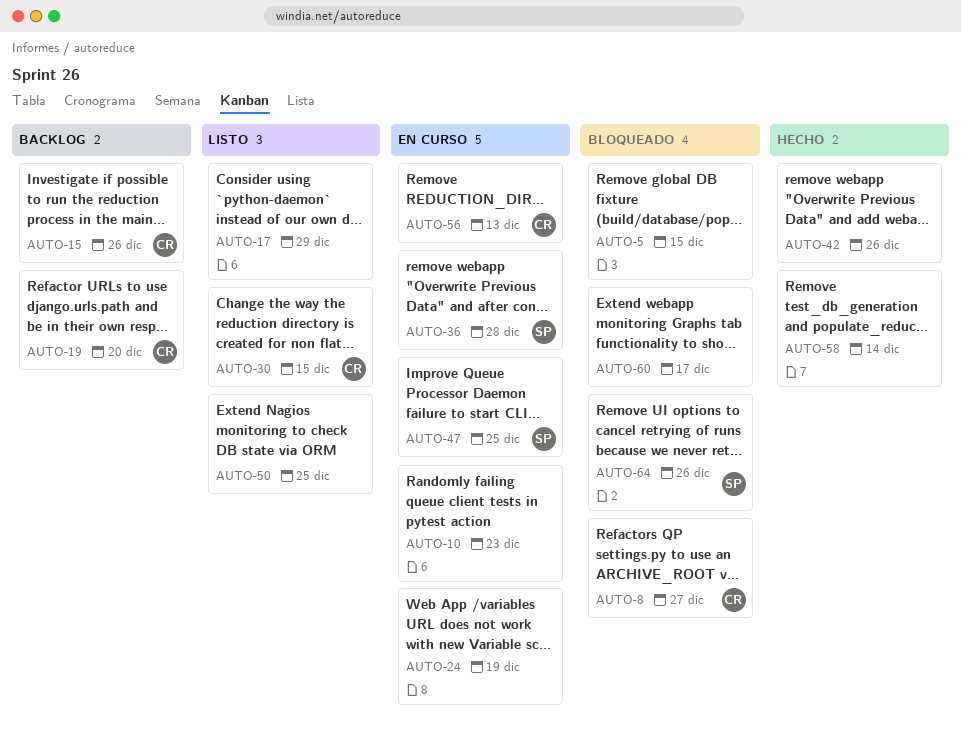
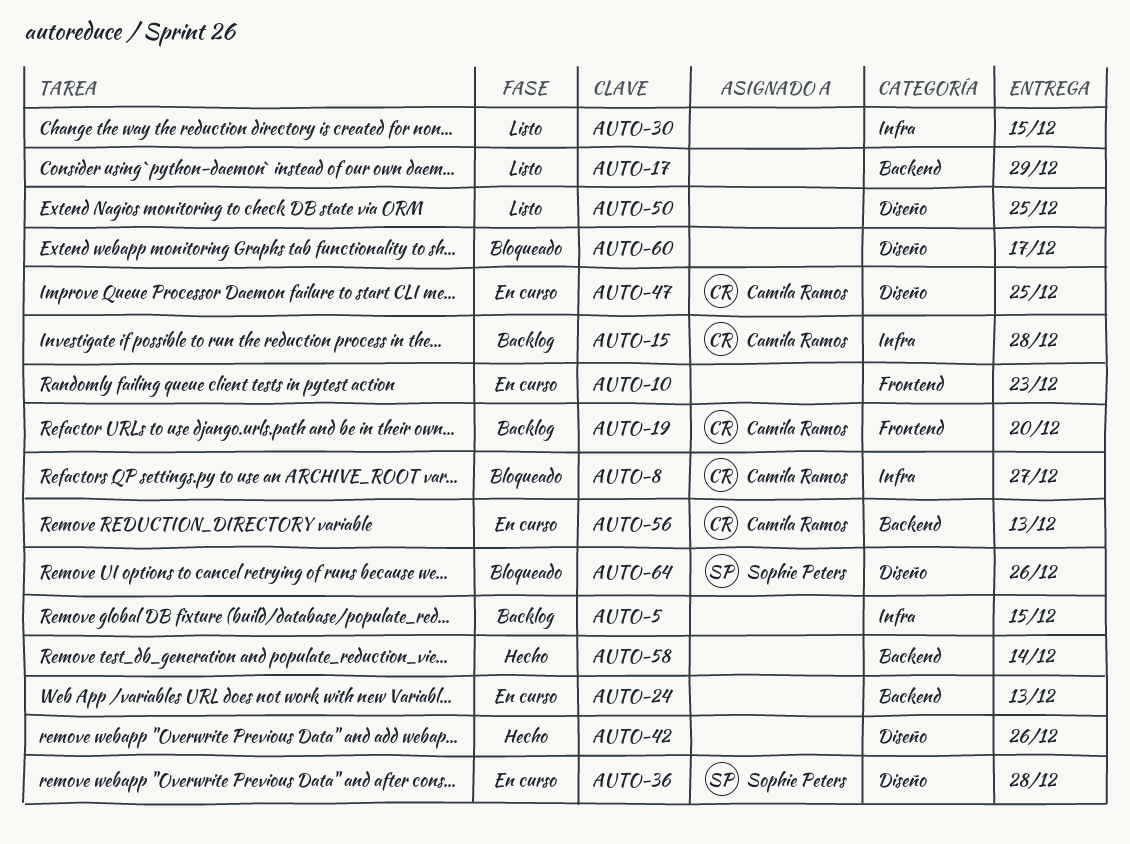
AUTO-5, status: Bloqueado -> Backlog
AUTO-15, due: Dec 26 -> Dec 28
AUTO-24, due: Dec 19 -> Dec 13
AUTO-30, owner: Camila Ramos -> none
AUTO-47, owner: Sophie Peters -> Camila Ramos

